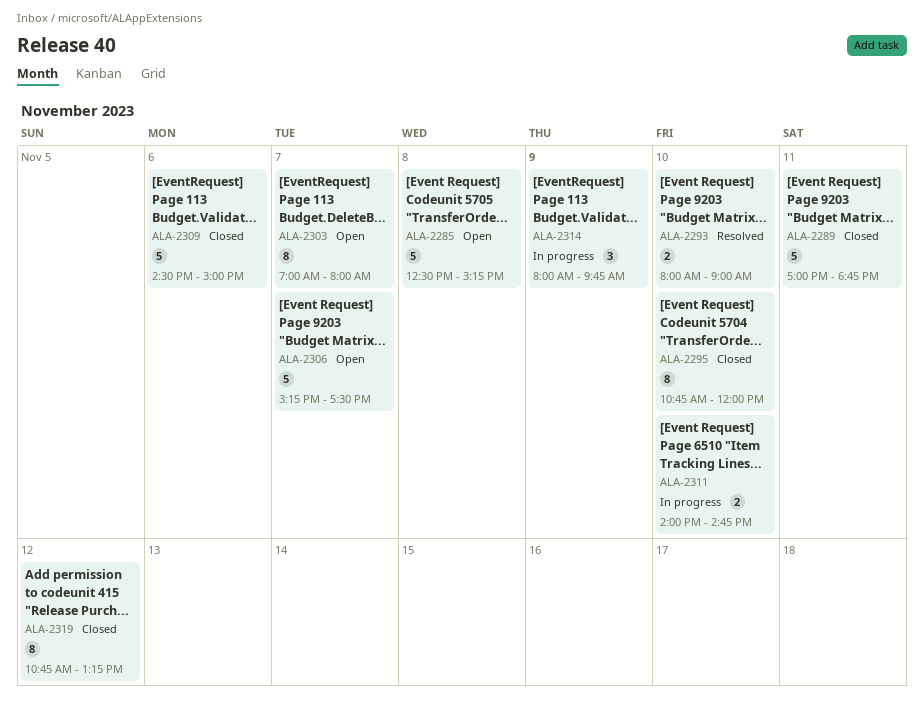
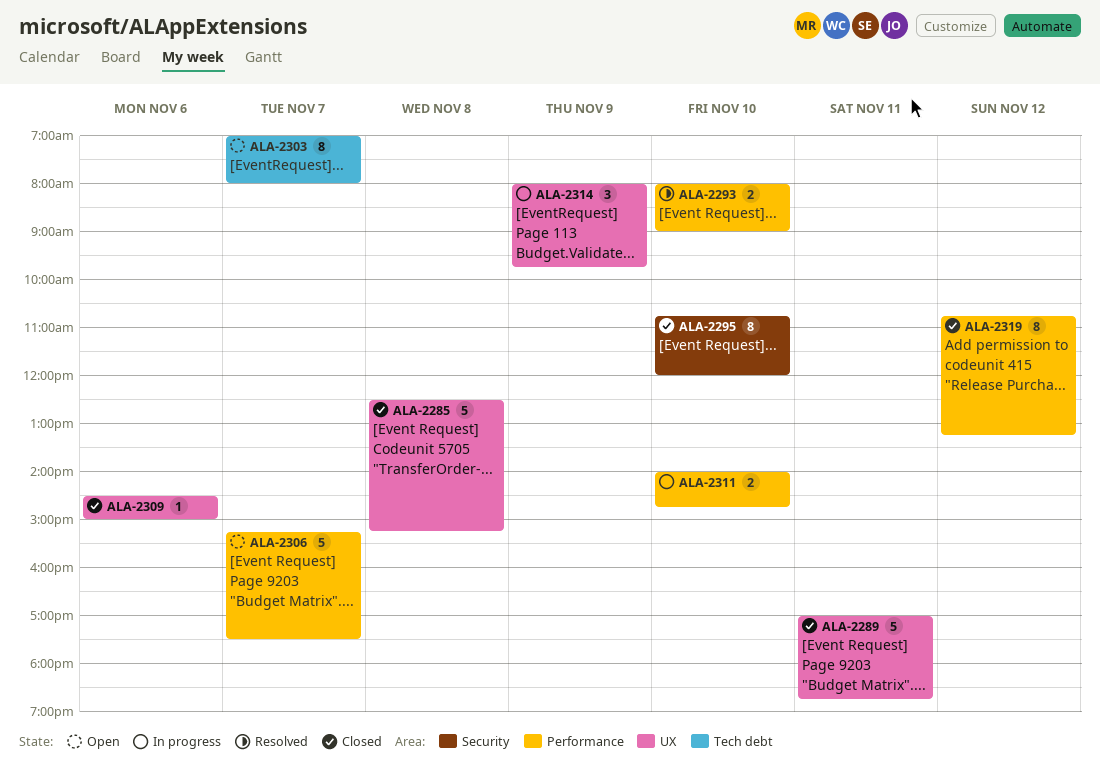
ALA-2285, status: Open -> Closed
ALA-2309, estimate: 5 -> 1

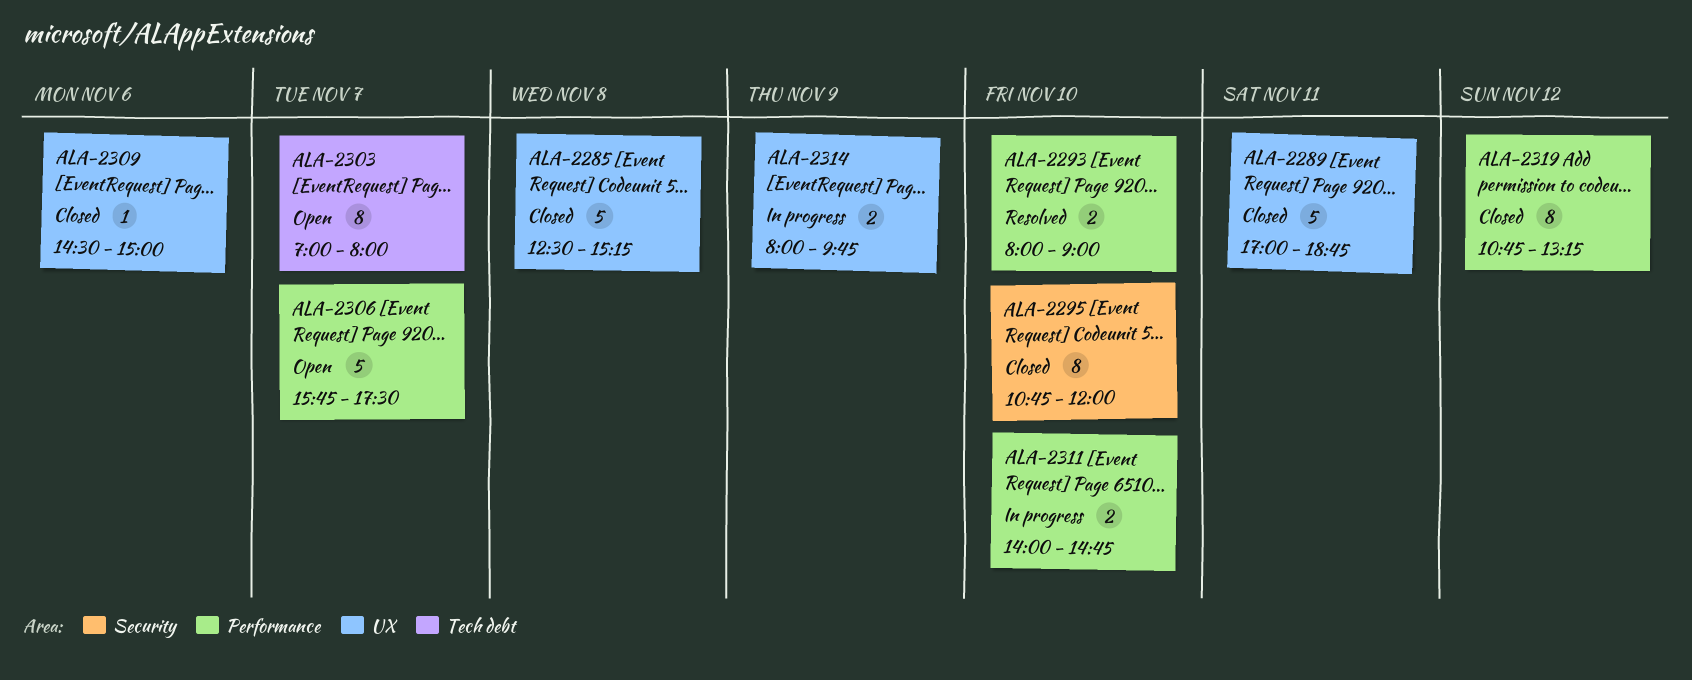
ALA-2306, begins: 15:15 -> 15:45
ALA-2314, estimate: 3 -> 2

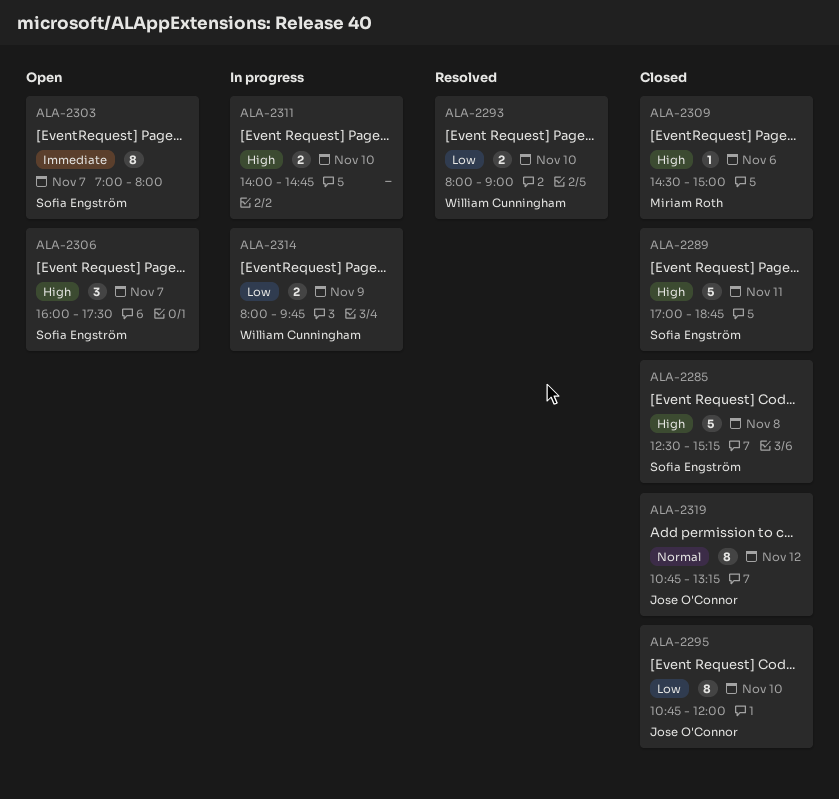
ALA-2306, estimate: 5 -> 3
ALA-2306, begins: 15:45 -> 16:00

